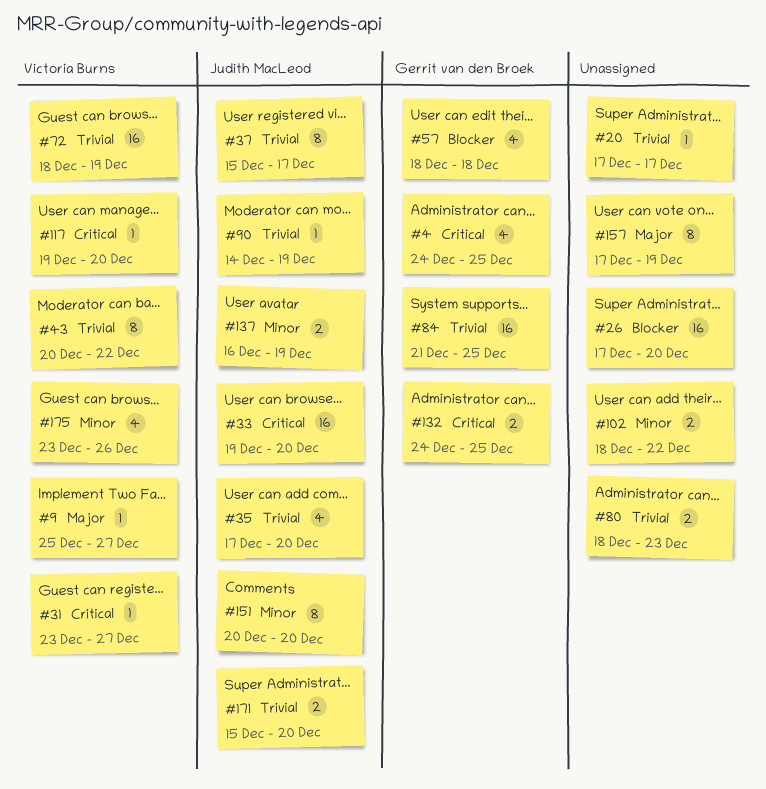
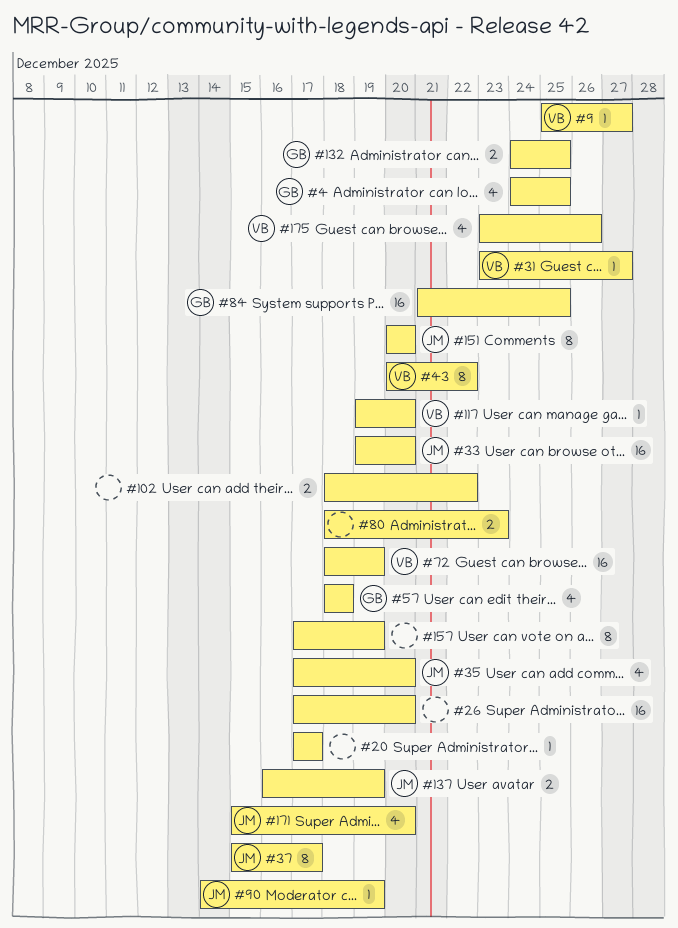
#171, estimate: 2 -> 4

